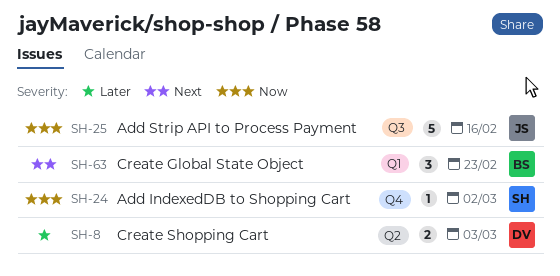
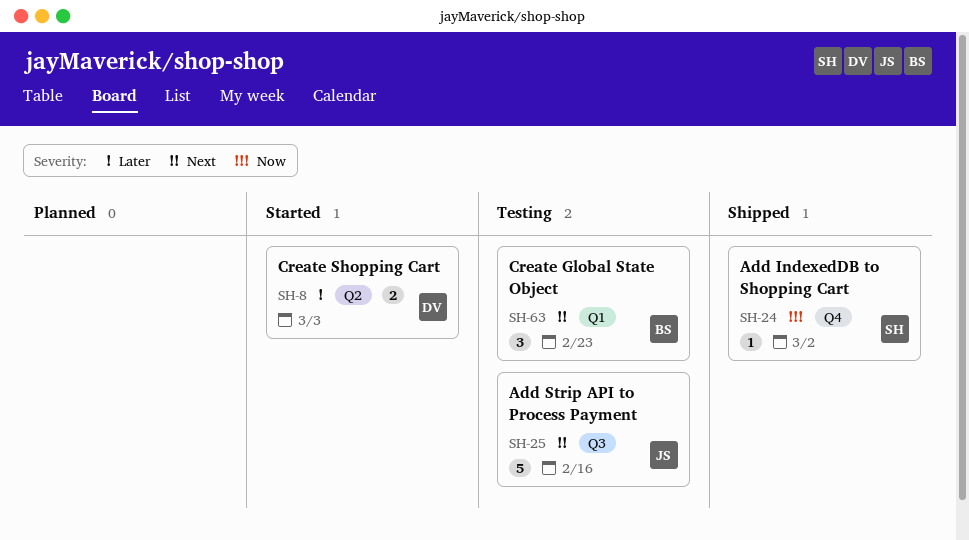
SH-25, priority: Now -> Next

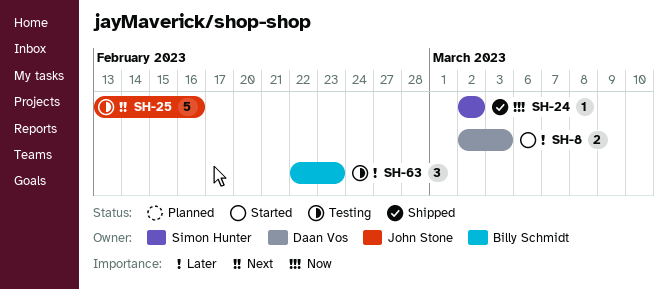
SH-63, priority: Next -> Later

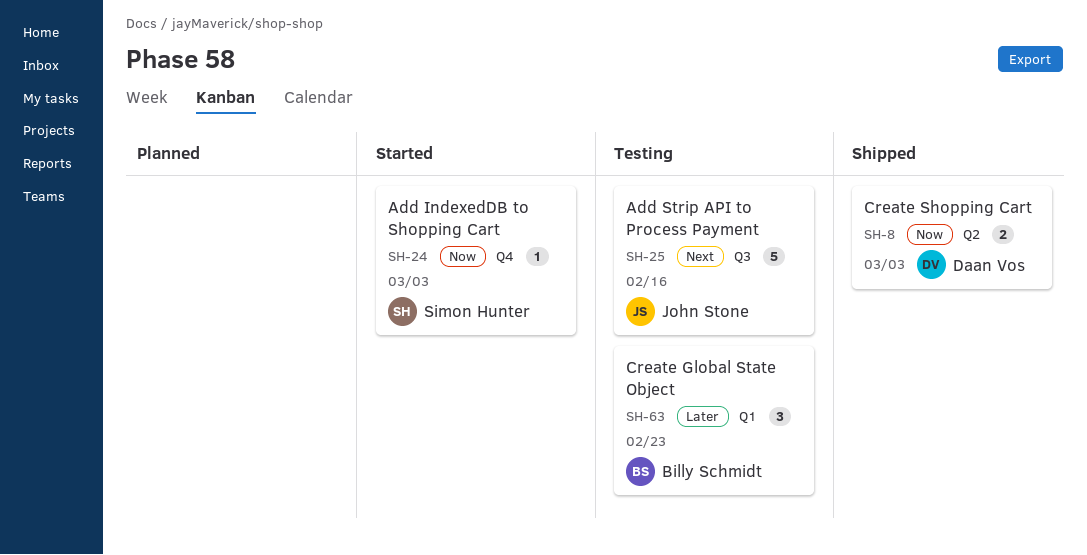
SH-8, status: Started -> Shipped
SH-8, priority: Later -> Now
SH-24, status: Shipped -> Started
SH-24, due: Mar 2 -> Mar 3

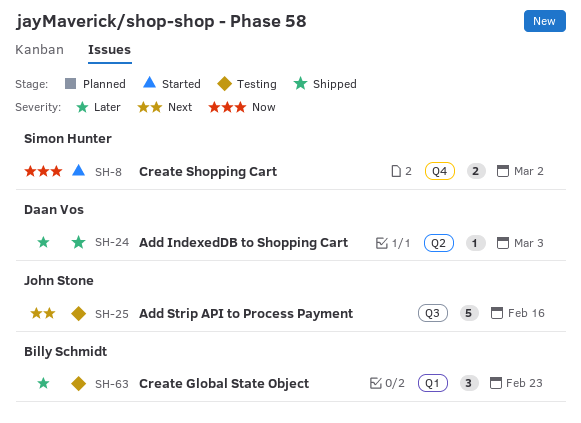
SH-8, status: Shipped -> Started
SH-8, owner: Daan Vos -> Simon Hunter
SH-8, label: Q2 -> Q4
SH-8, due: Mar 3 -> Mar 2
SH-24, status: Started -> Shipped
SH-24, owner: Simon Hunter -> Daan Vos
SH-24, priority: Now -> Later
SH-24, label: Q4 -> Q2

